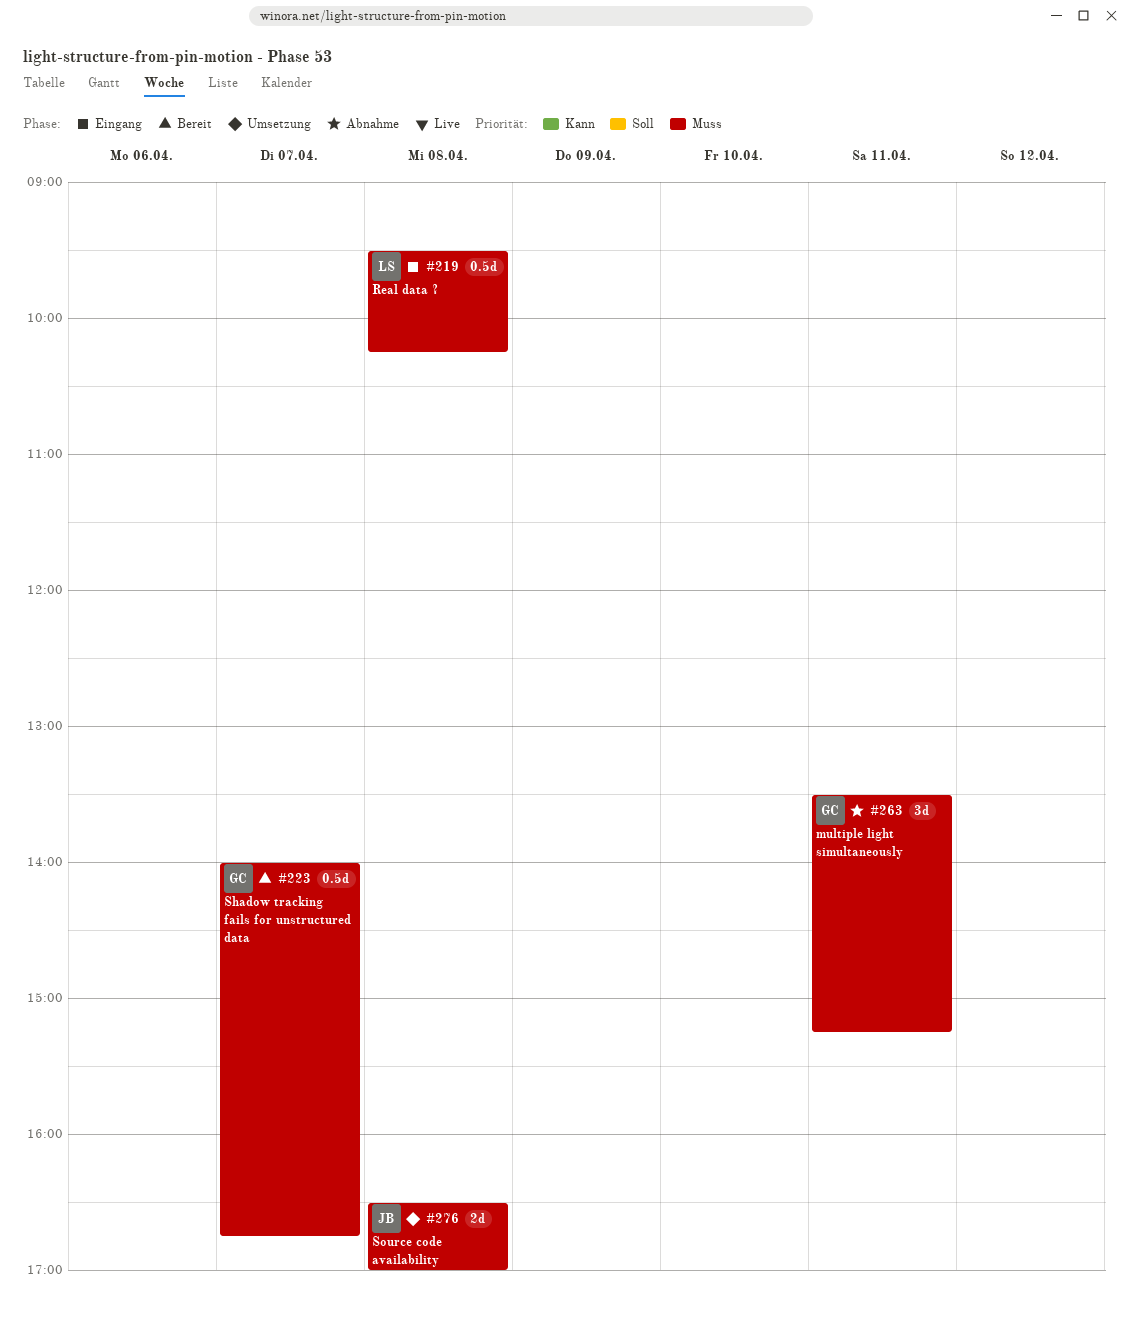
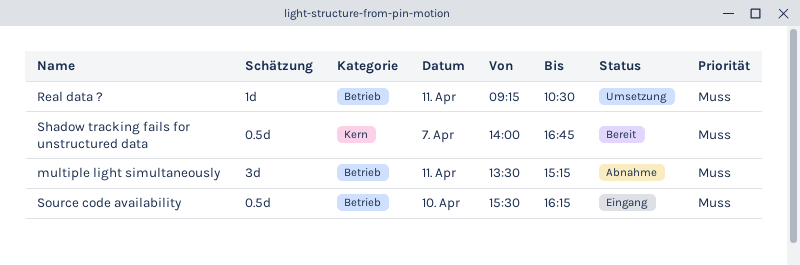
Real data ?, status: Eingang -> Umsetzung
Real data ?, estimate: 0.5d -> 1d
Real data ?, day: Apr 8 -> Apr 11
Real data ?, begins: 09:30 -> 09:15
Real data ?, ends: 10:15 -> 10:30
Source code availability, status: Umsetzung -> Eingang
Source code availability, estimate: 2d -> 0.5d
Source code availability, day: Apr 8 -> Apr 10
Source code availability, begins: 16:30 -> 15:30
Source code availability, ends: 17:00 -> 16:15

